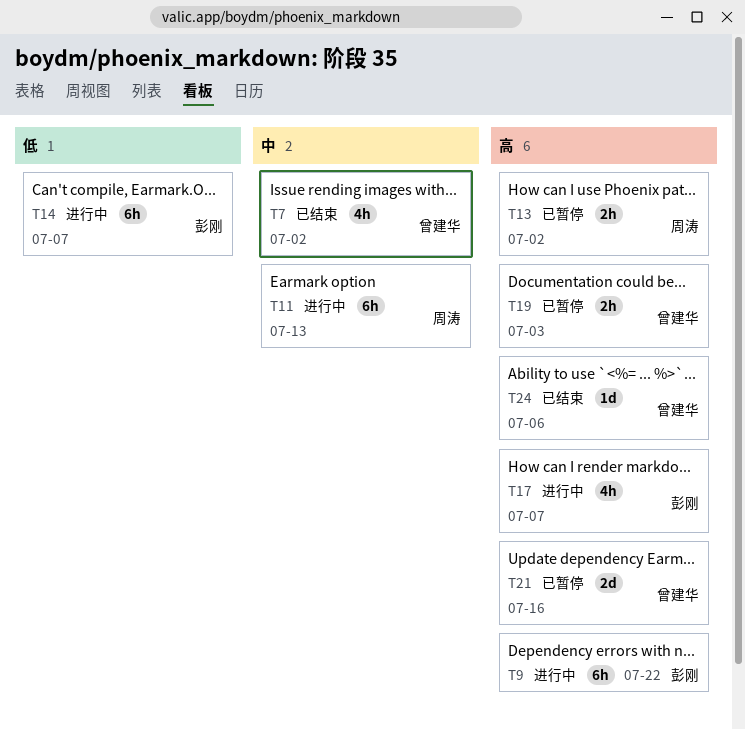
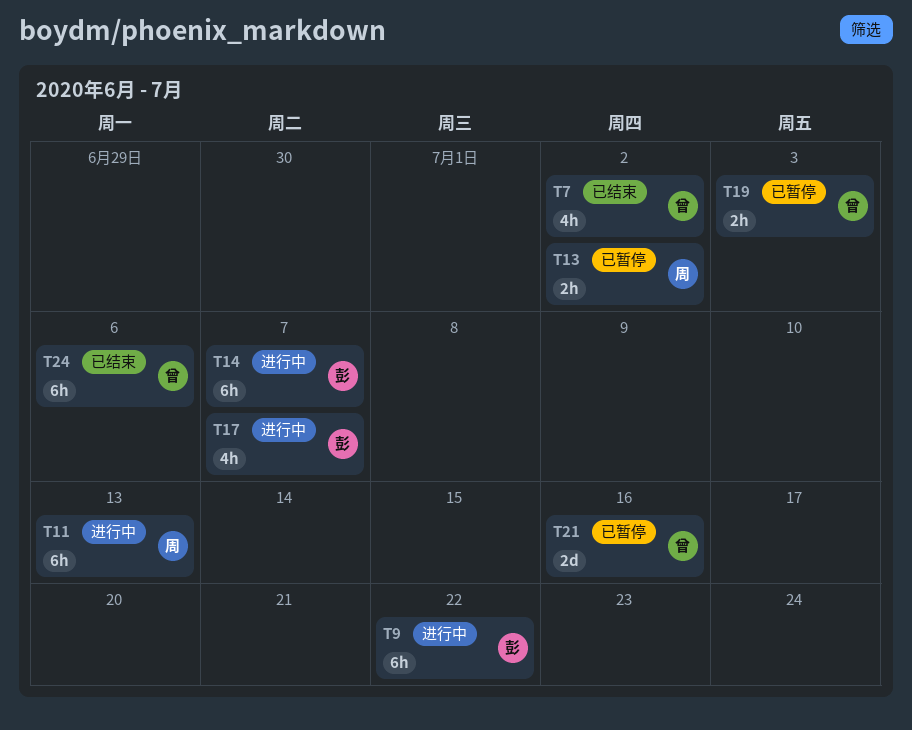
T24, estimate: 1d -> 6h

